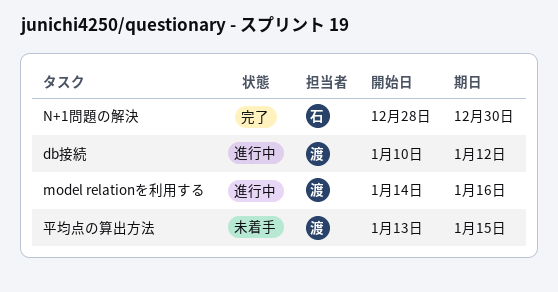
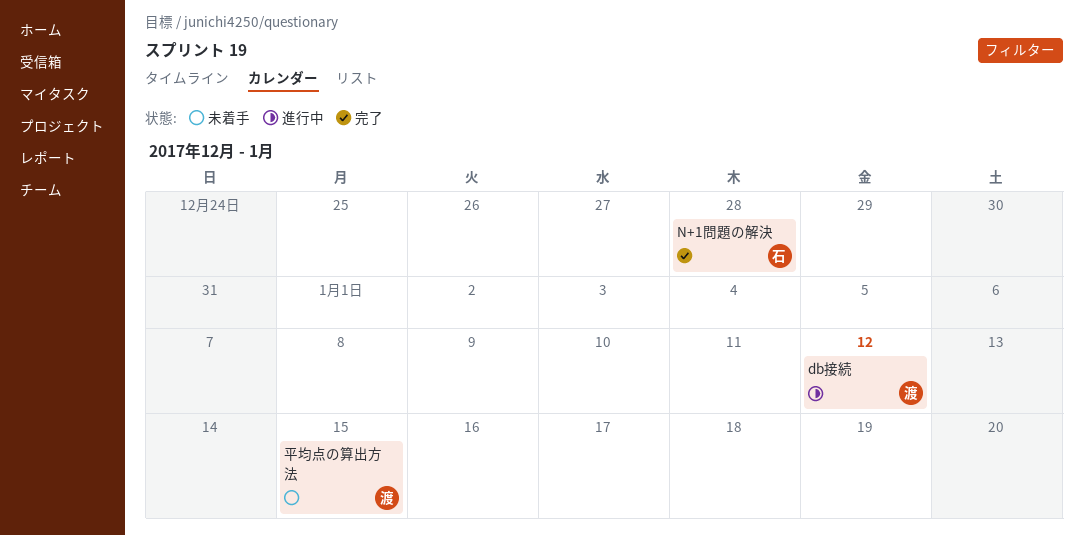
model relationを利用する: present -> none
N+1問題の解決, due: Dec 30 -> Dec 28

